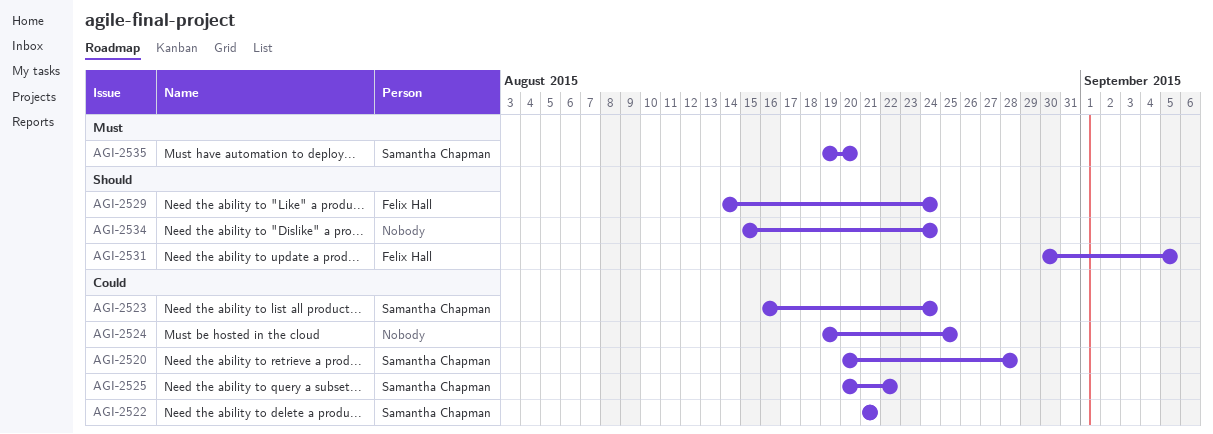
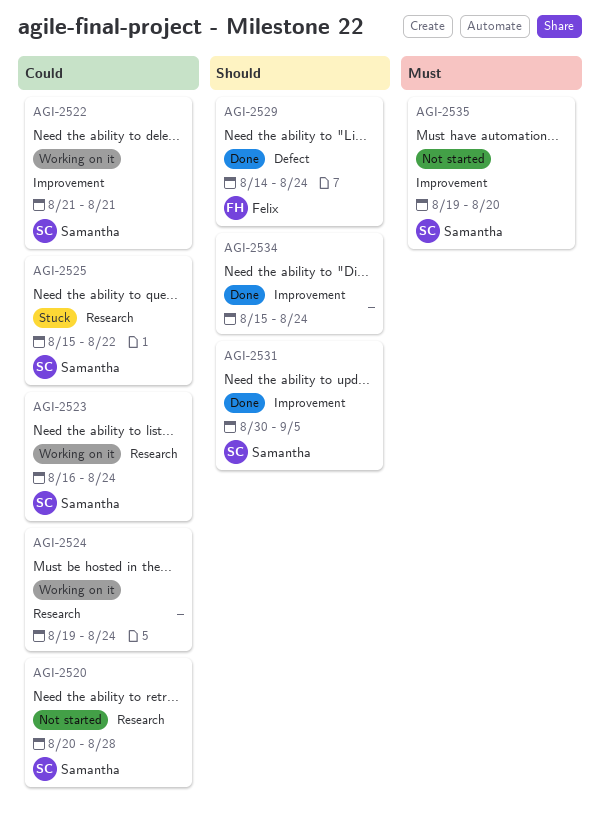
AGI-2524, due: Aug 25 -> Aug 24
AGI-2525, start: Aug 20 -> Aug 15
AGI-2531, owner: Felix Hall -> Samantha Chapman

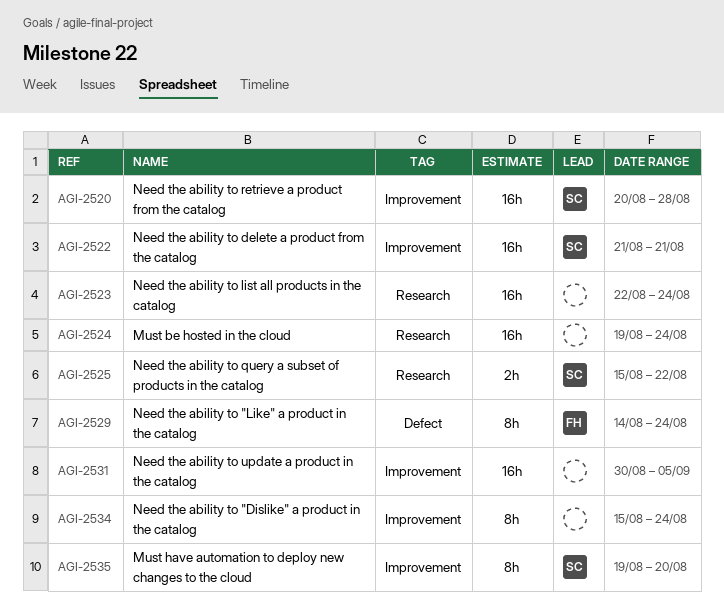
AGI-2520, label: Research -> Improvement
AGI-2523, owner: Samantha -> none
AGI-2523, start: Aug 16 -> Aug 22
AGI-2531, owner: Samantha -> none

